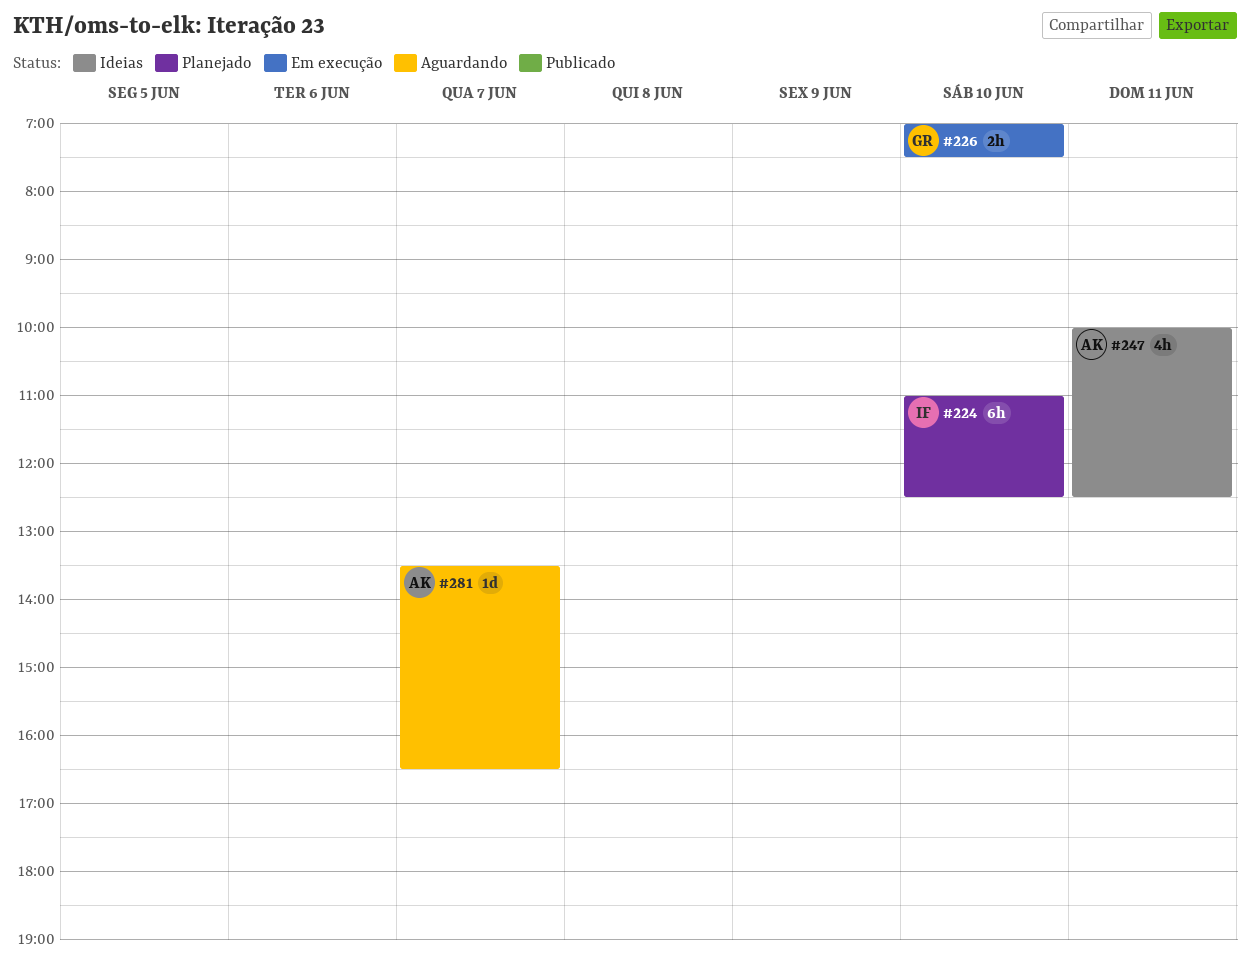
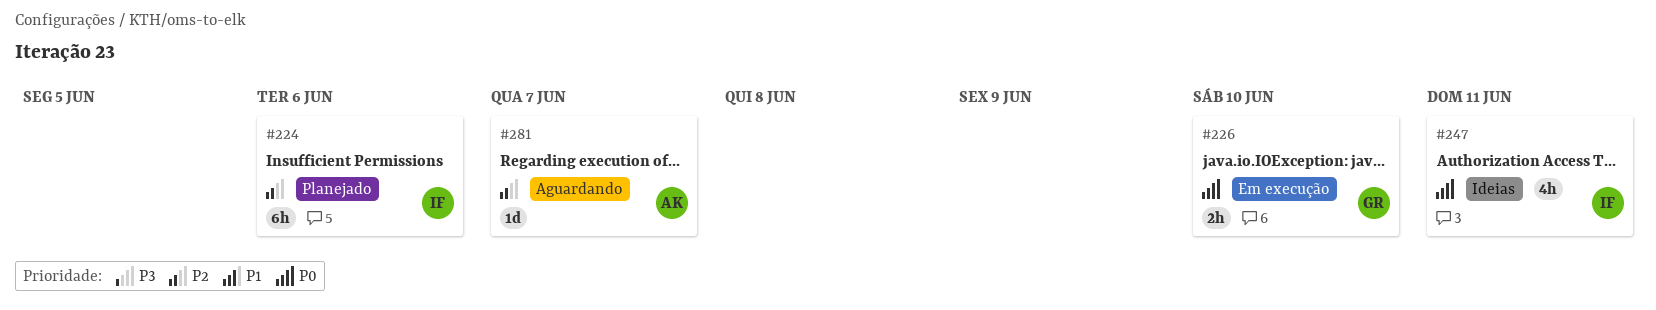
#224, day: Jun 10 -> Jun 6
#247, owner: AK -> IF

